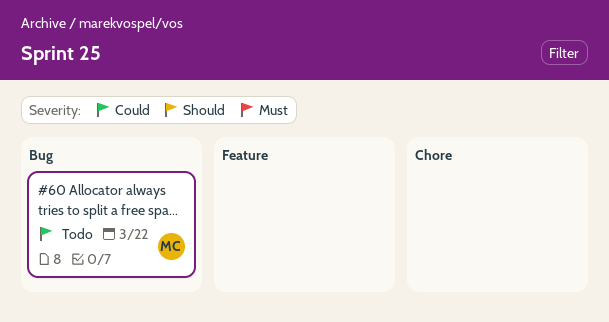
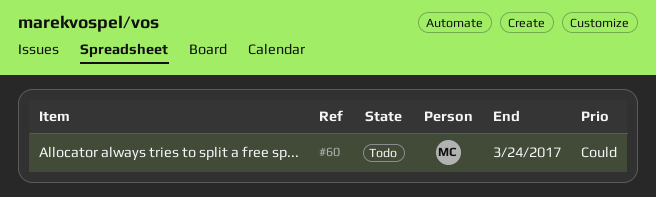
#60, due: Mar 22 -> Mar 24

